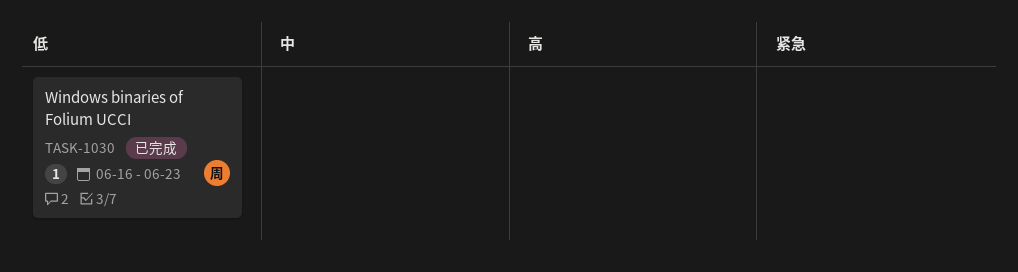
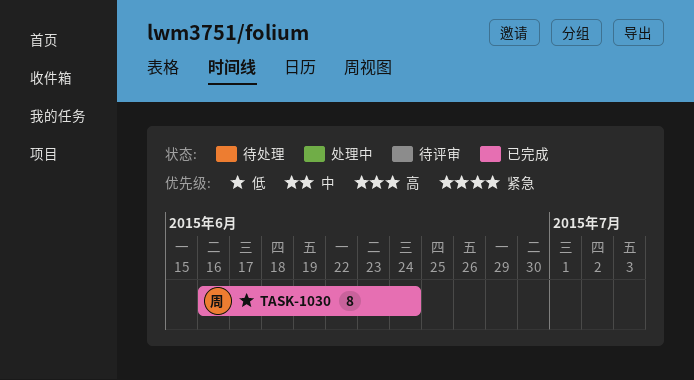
TASK-1030, estimate: 1 -> 8
TASK-1030, due: Jun 23 -> Jun 24

